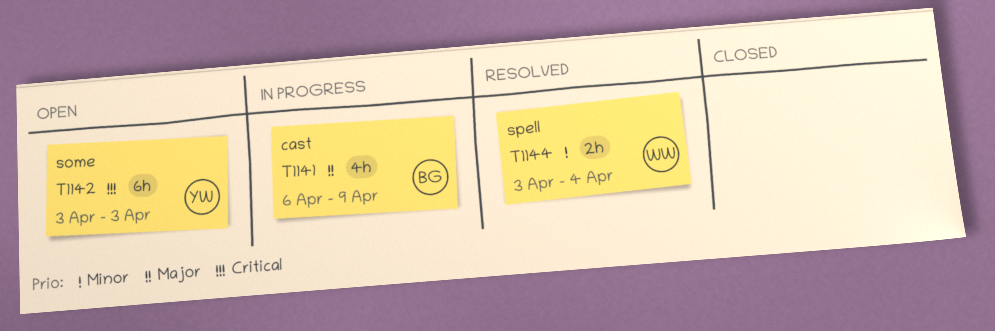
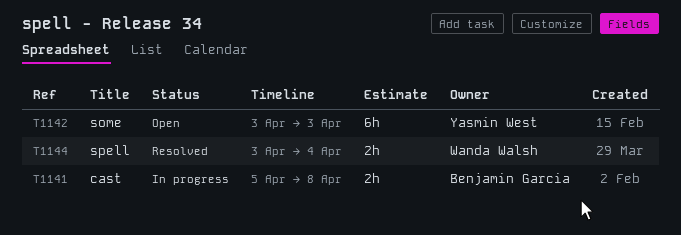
T1141, estimate: 4h -> 2h
T1141, start: Apr 6 -> Apr 5
T1141, due: Apr 9 -> Apr 8

